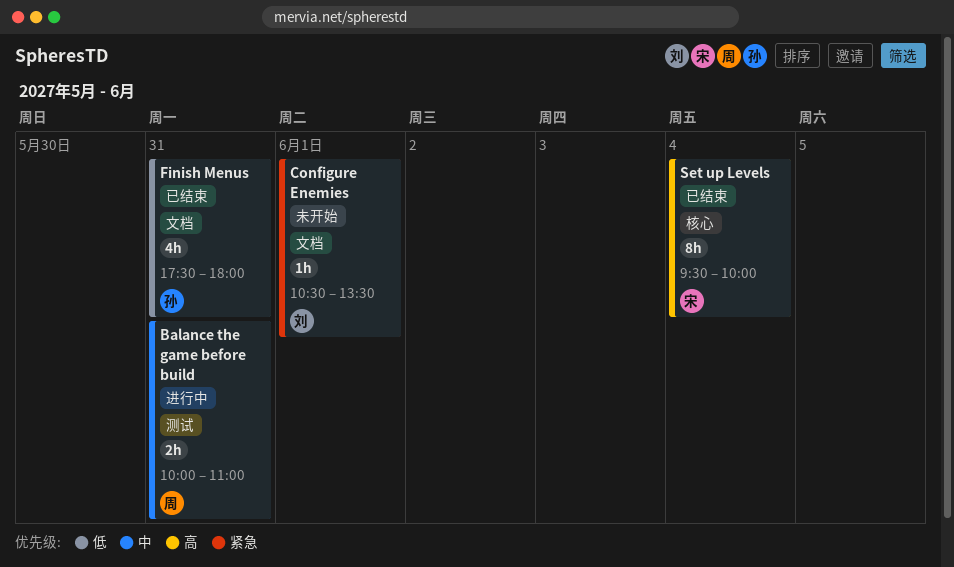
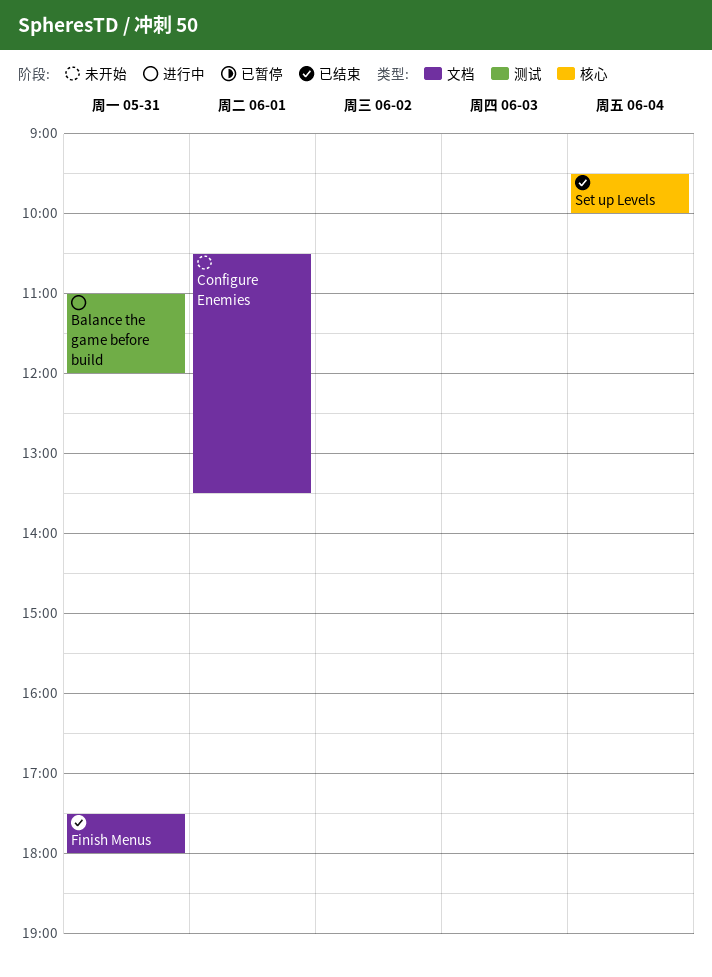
Balance the game before build, begins: 10:00 -> 11:00
Balance the game before build, ends: 11:00 -> 12:00

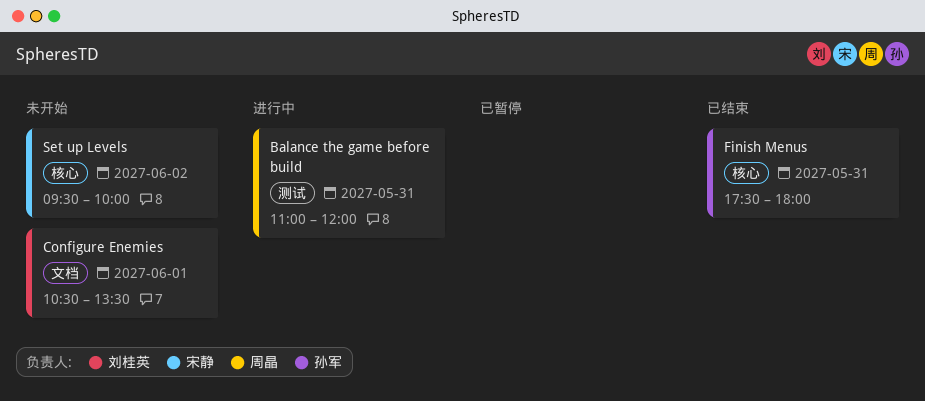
Finish Menus, label: 文档 -> 核心
Set up Levels, status: 已结束 -> 未开始
Set up Levels, day: Jun 4 -> Jun 2

